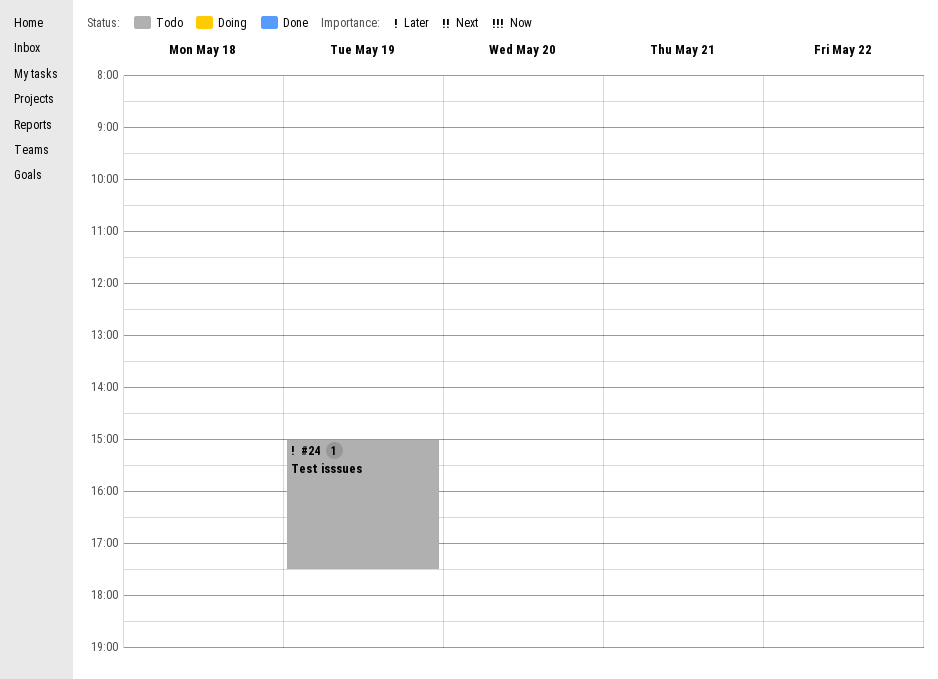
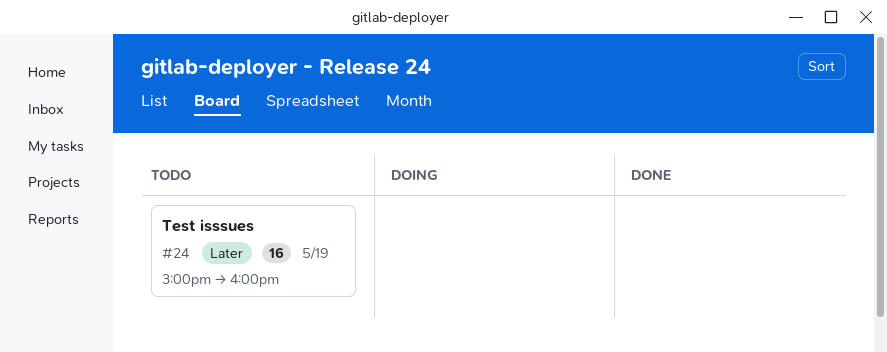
#24, estimate: 1 -> 16
#24, ends: 17:30 -> 16:00

